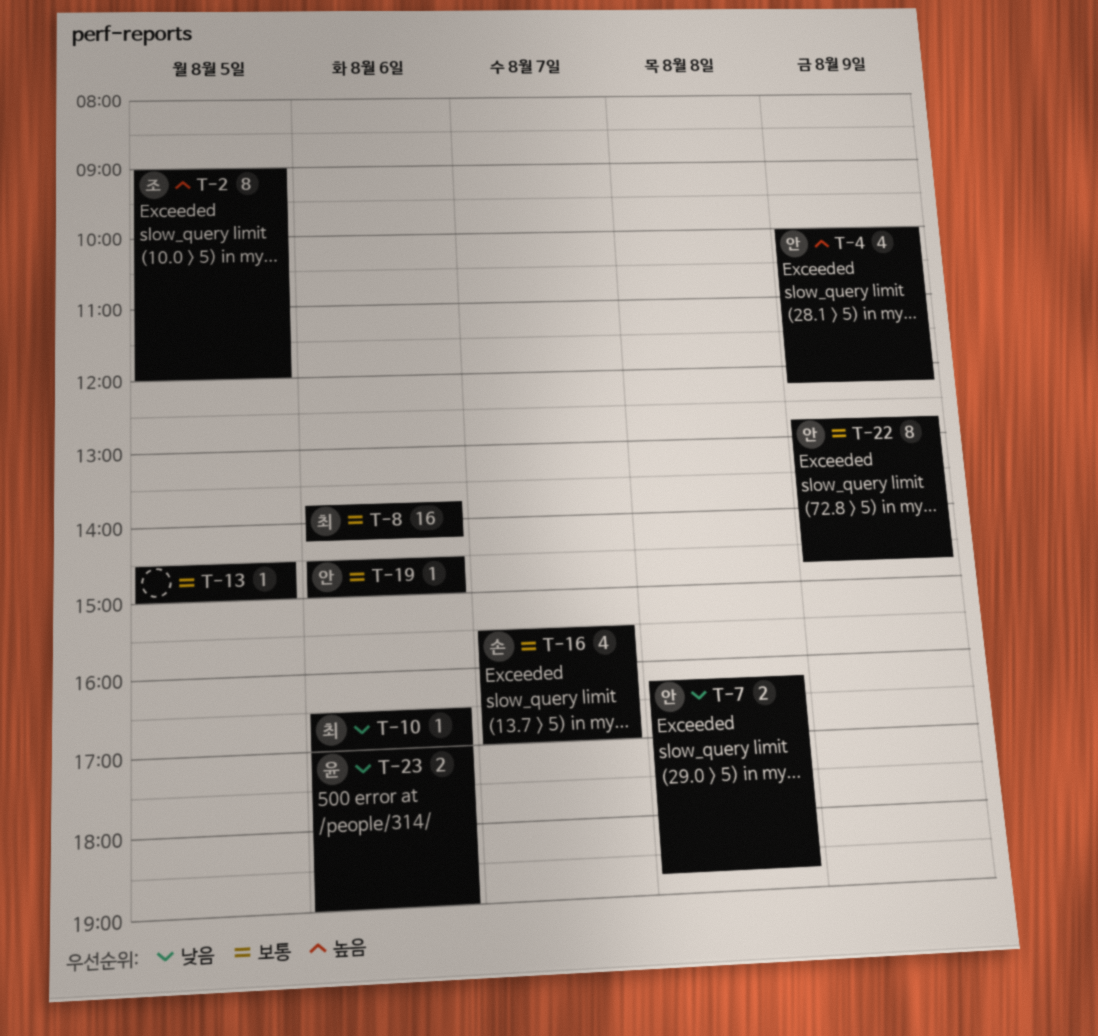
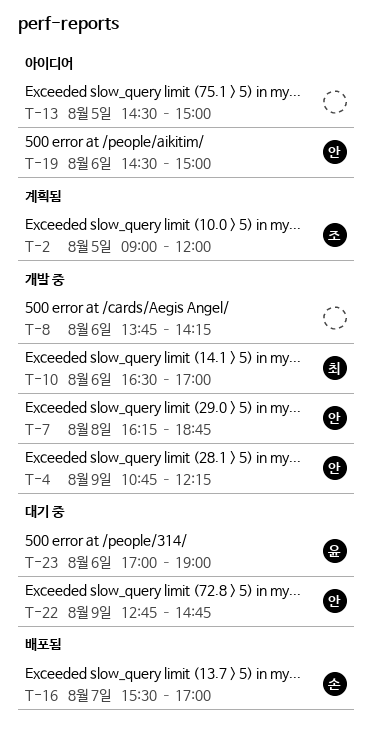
T-4, begins: 10:00 -> 10:45
T-8, owner: 최 -> none

